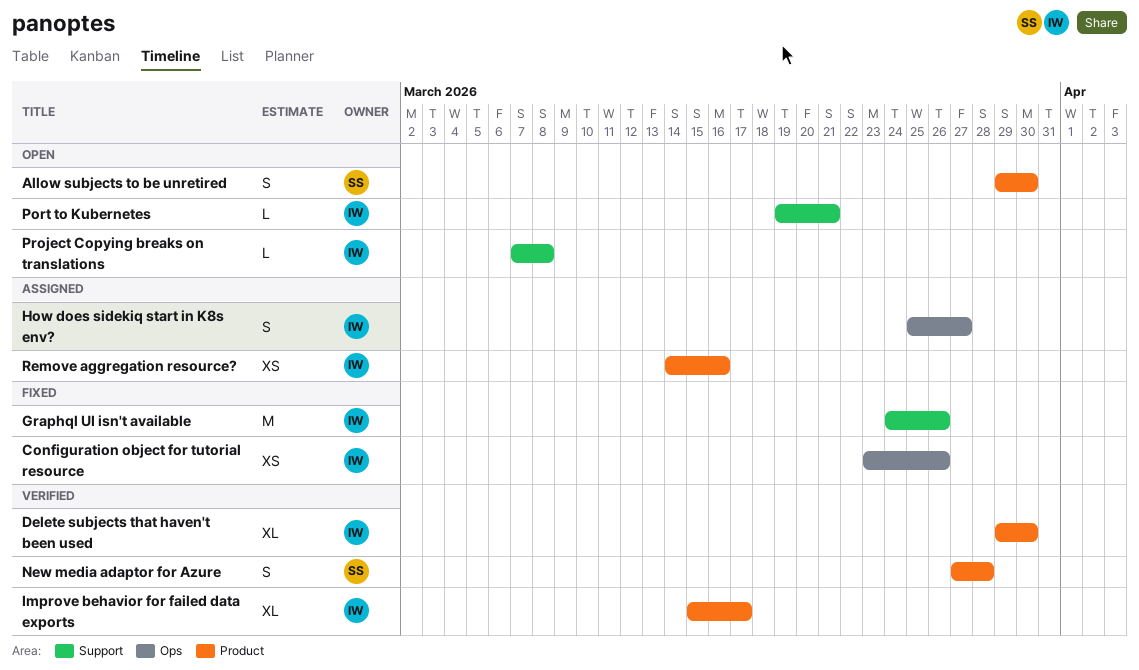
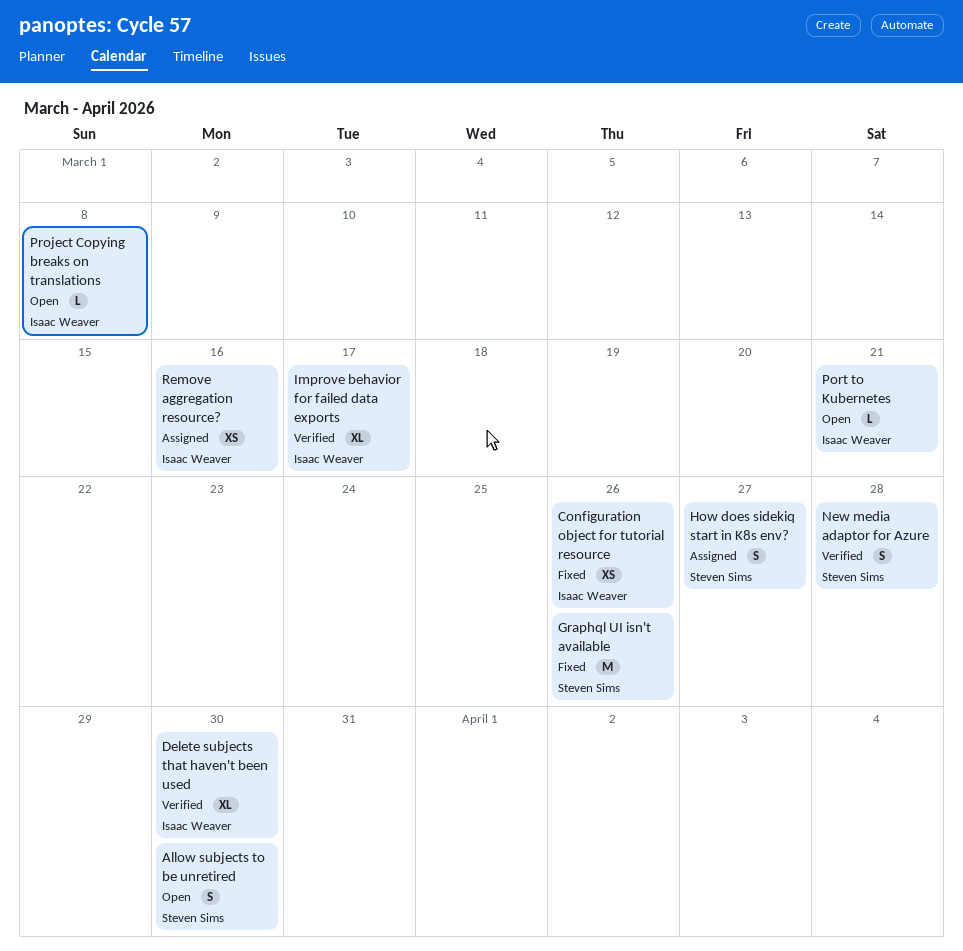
Graphql UI isn't available, owner: Isaac Weaver -> Steven Sims
How does sidekiq start in K8s env?, owner: Isaac Weaver -> Steven Sims

